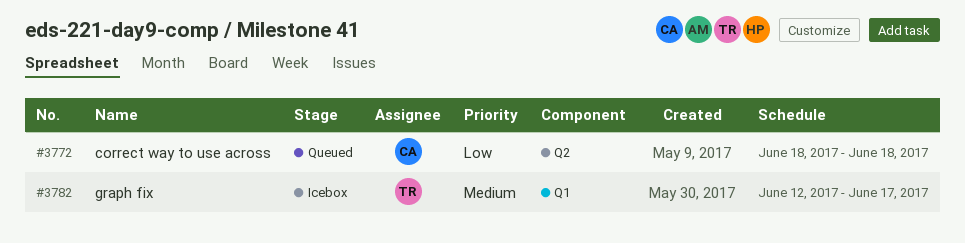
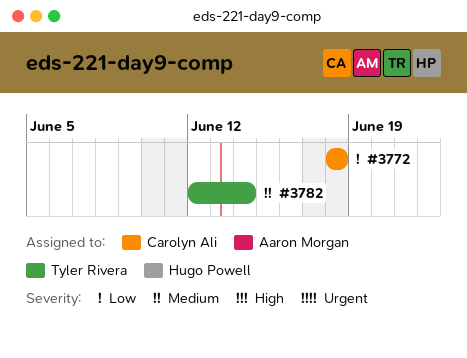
#3782, due: Jun 17 -> Jun 14

